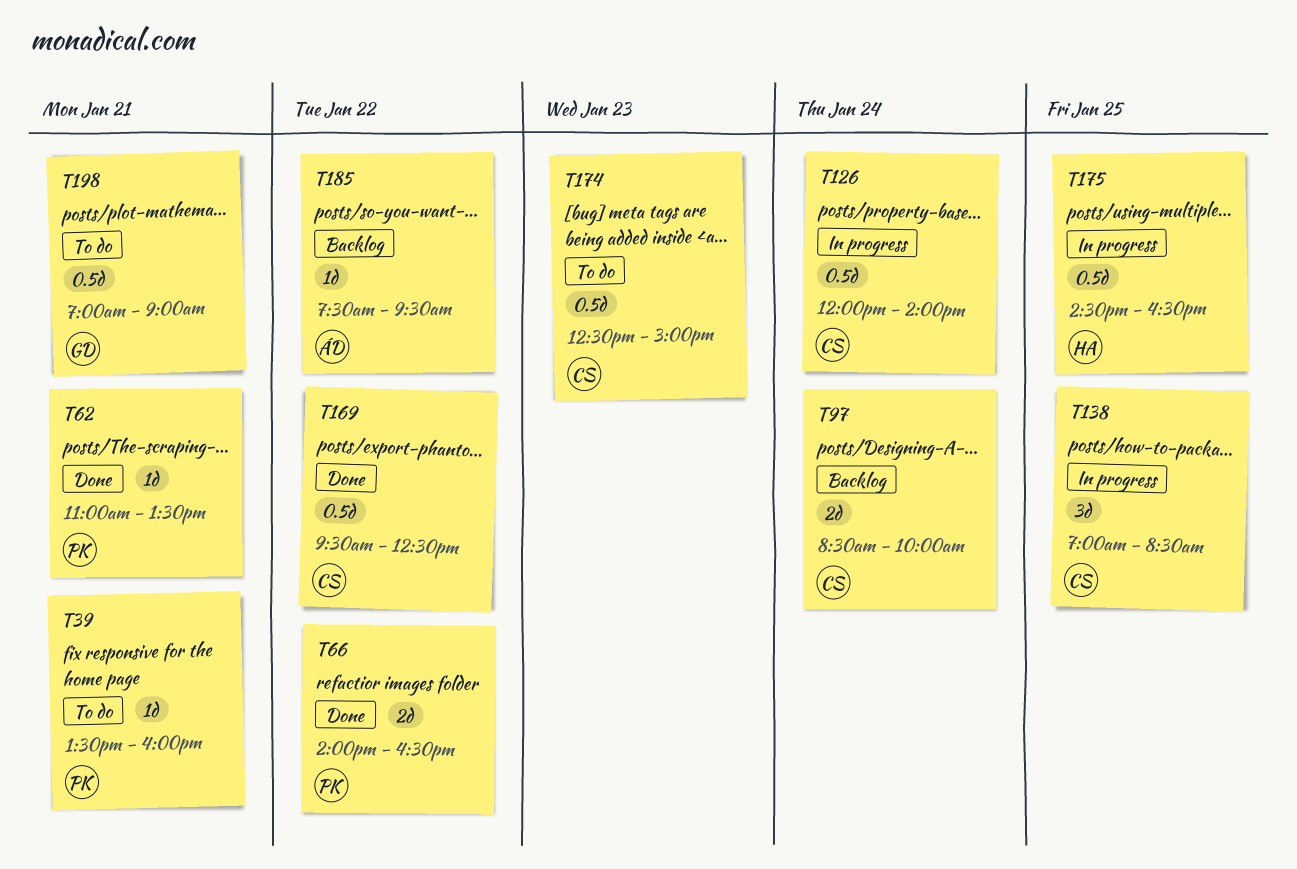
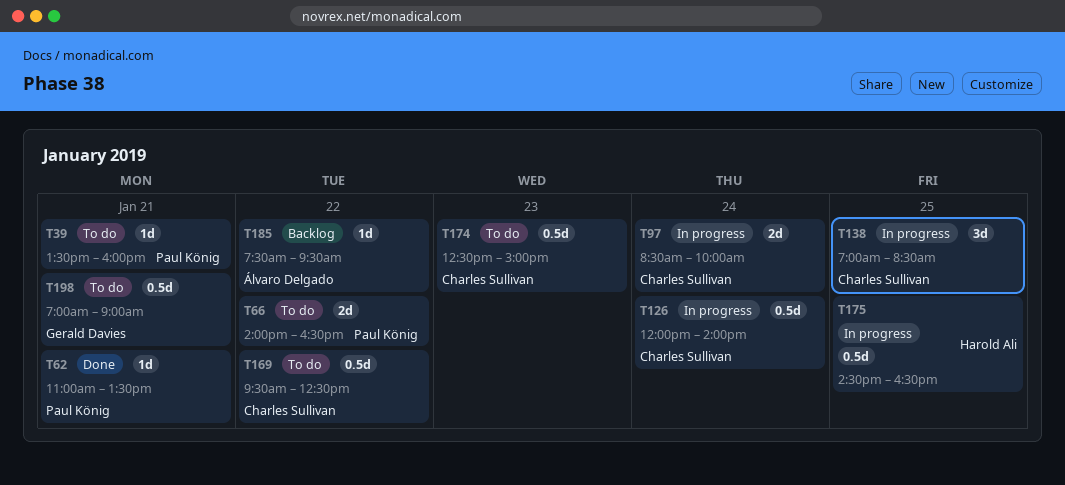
T66, status: Done -> To do
T97, status: Backlog -> In progress
T169, status: Done -> To do

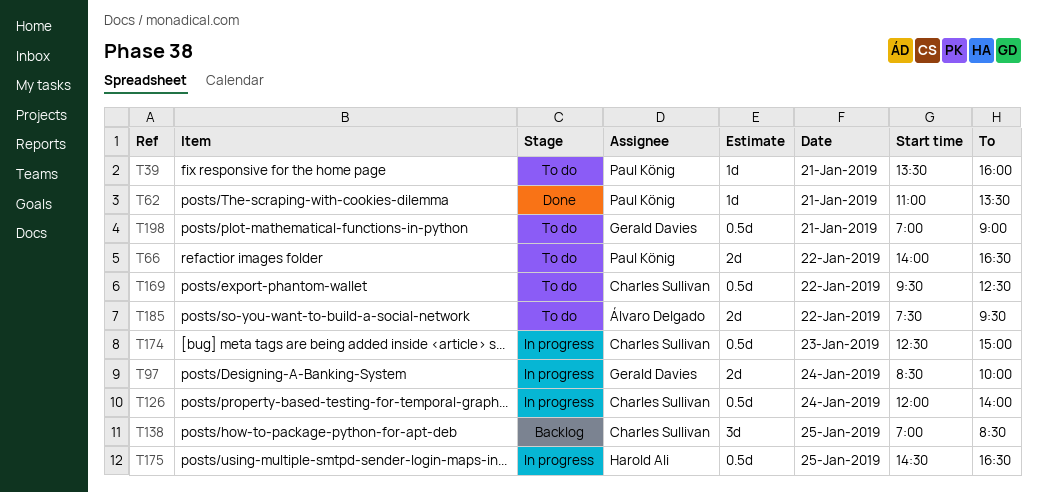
T97, owner: Charles Sullivan -> Gerald Davies
T138, status: In progress -> Backlog
T174, status: To do -> In progress
T185, status: Backlog -> To do
T185, estimate: 1d -> 2d

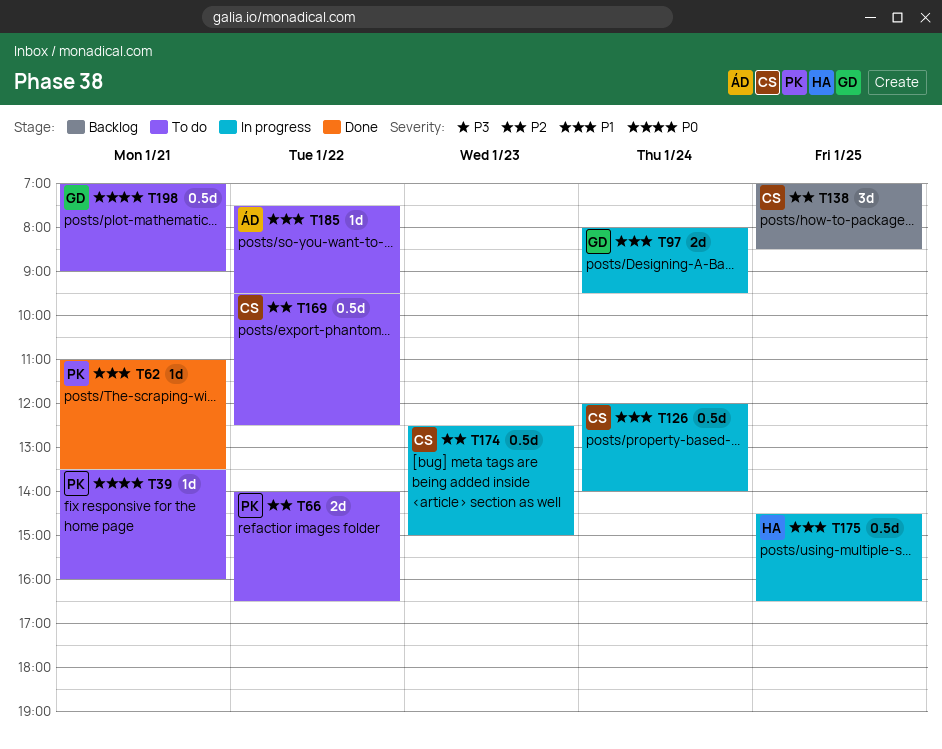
T97, begins: 08:30 -> 08:00
T97, ends: 10:00 -> 09:30
T185, estimate: 2d -> 1d

